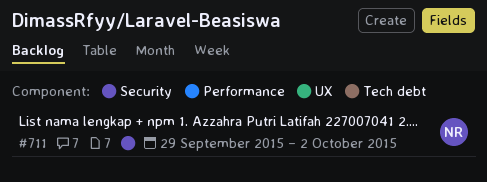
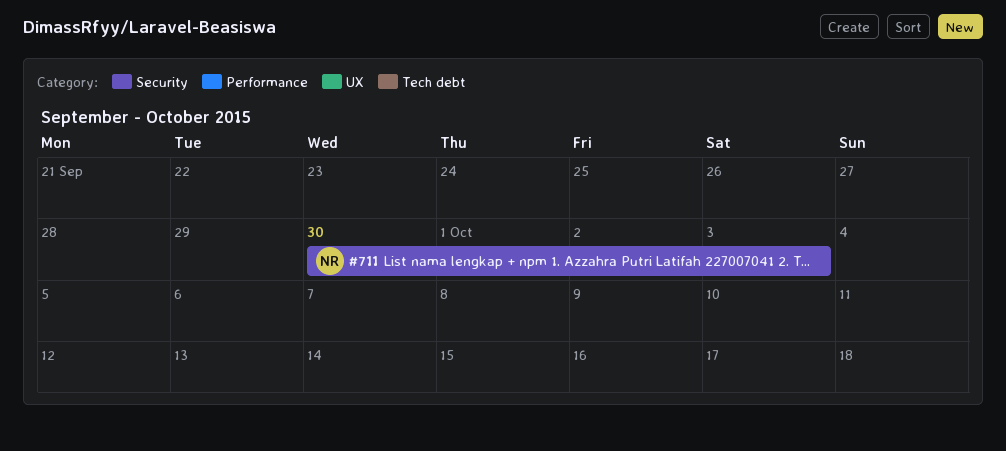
#711, start: Sep 29 -> Sep 30
#711, due: Oct 2 -> Oct 3

